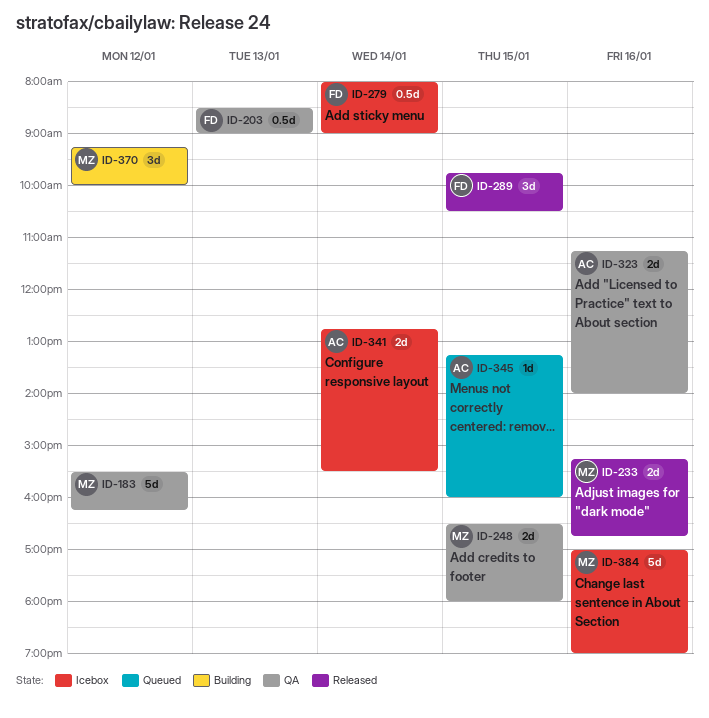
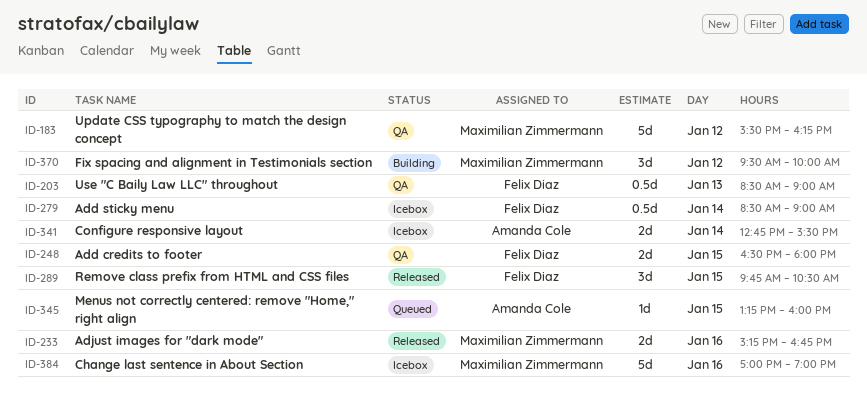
ID-248, owner: Maximilian Zimmermann -> Felix Diaz
ID-279, begins: 08:00 -> 08:30
ID-323: present -> none
ID-370, begins: 09:15 -> 09:30

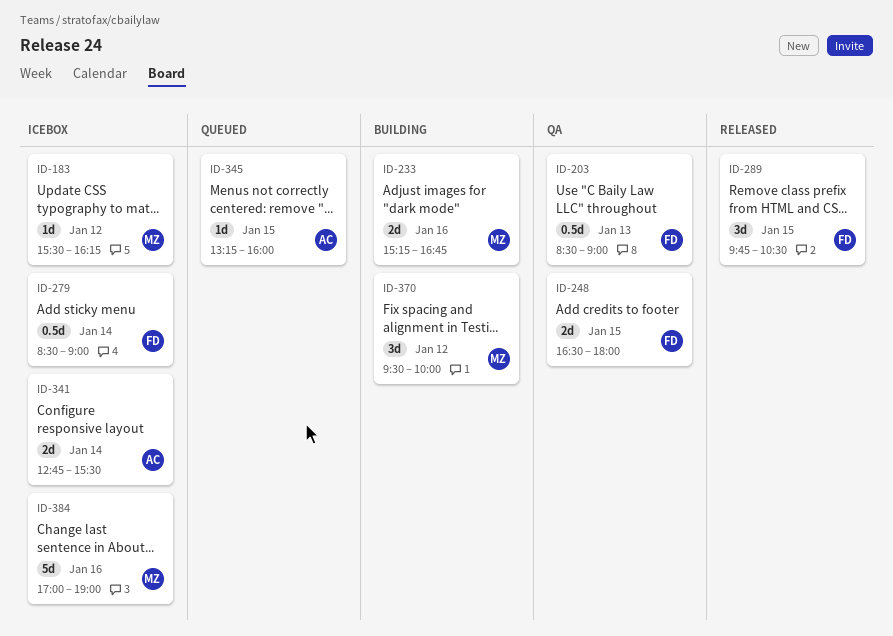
ID-183, status: QA -> Icebox
ID-183, estimate: 5d -> 1d
ID-233, status: Released -> Building

